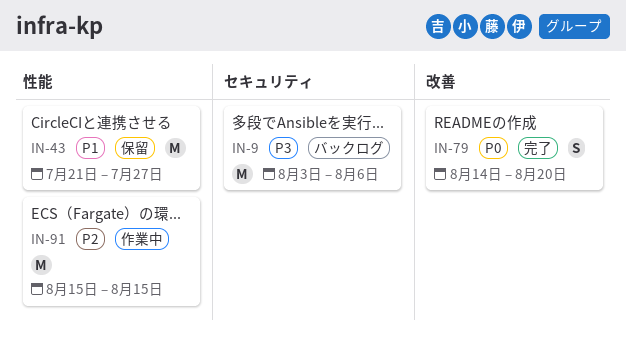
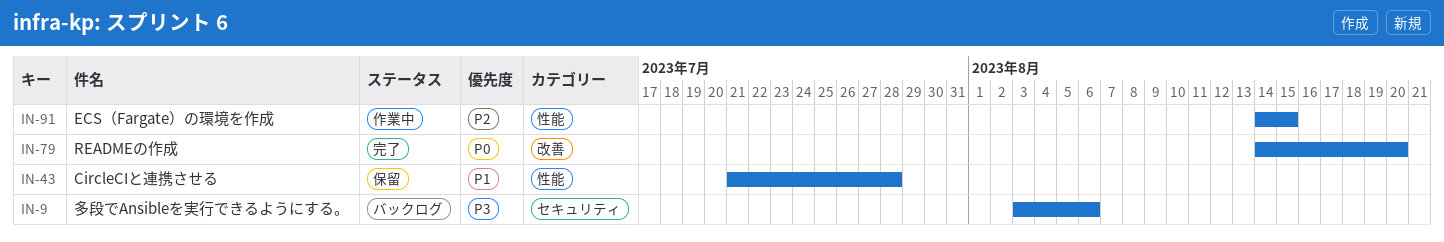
IN-43, due: Jul 27 -> Jul 28
IN-91, start: Aug 15 -> Aug 14

